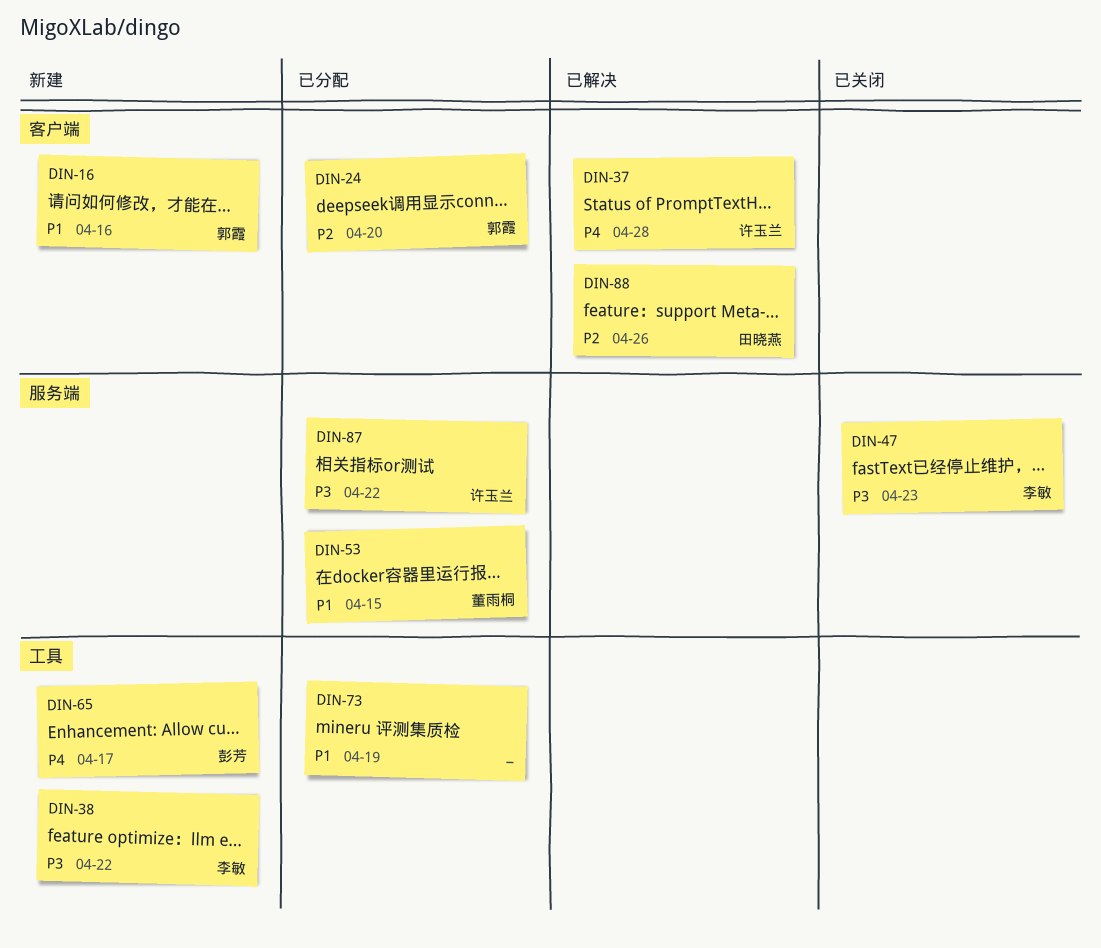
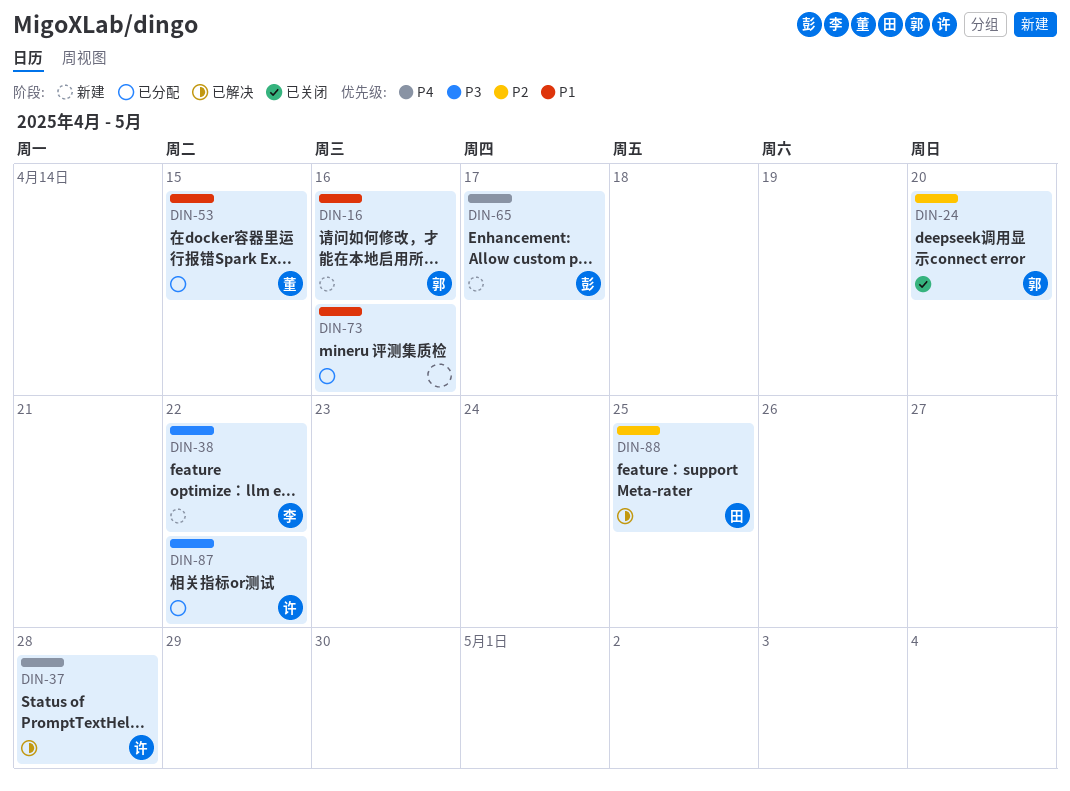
DIN-24, status: 已分配 -> 已关闭
DIN-47: present -> none
DIN-73, due: Apr 19 -> Apr 16
DIN-88, due: Apr 26 -> Apr 25

